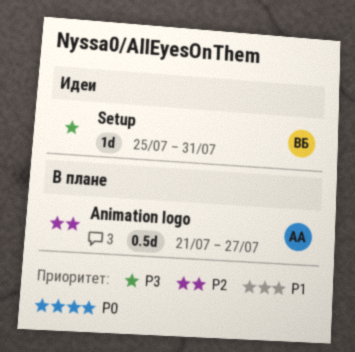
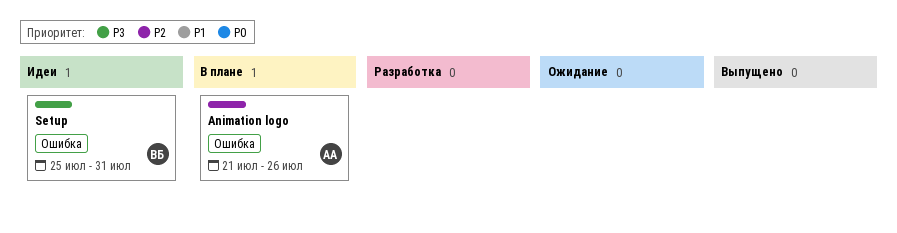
Animation logo, due: Jul 27 -> Jul 26

